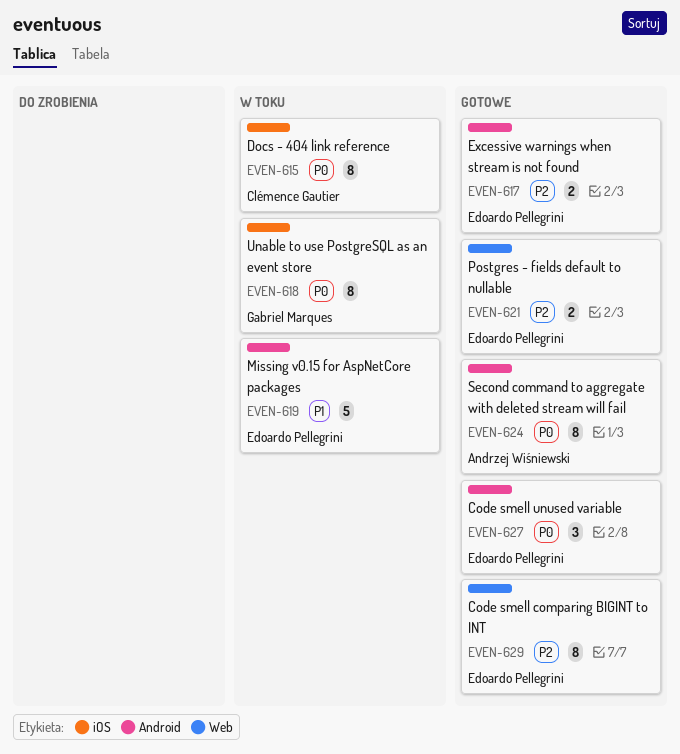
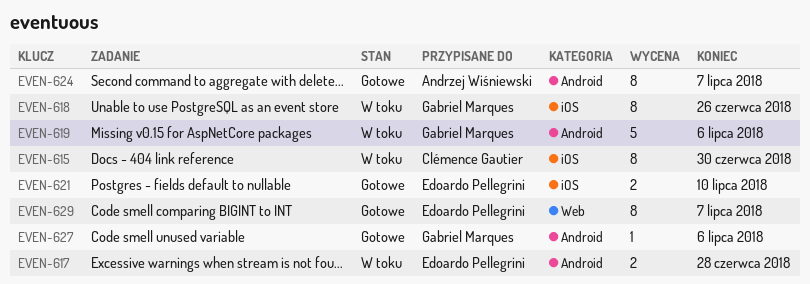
EVEN-617, status: Gotowe -> W toku
EVEN-619, owner: Edoardo Pellegrini -> Gabriel Marques
EVEN-621, label: Web -> iOS
EVEN-627, owner: Edoardo Pellegrini -> Gabriel Marques
EVEN-627, estimate: 3 -> 1

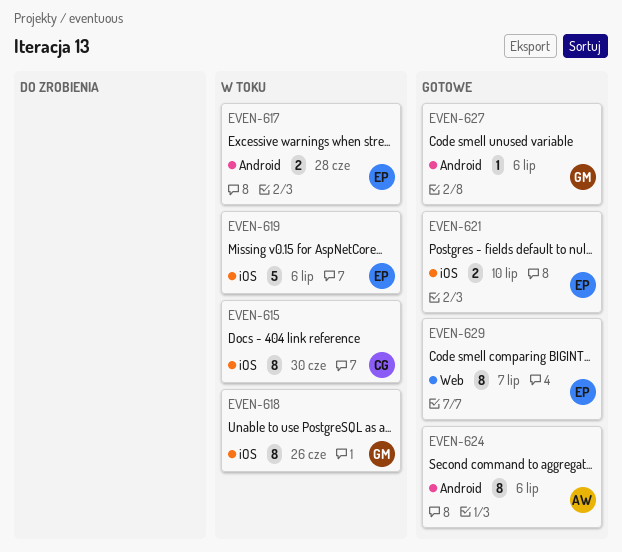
EVEN-619, owner: Gabriel Marques -> Edoardo Pellegrini
EVEN-619, label: Android -> iOS
EVEN-624, due: Jul 7 -> Jul 6

